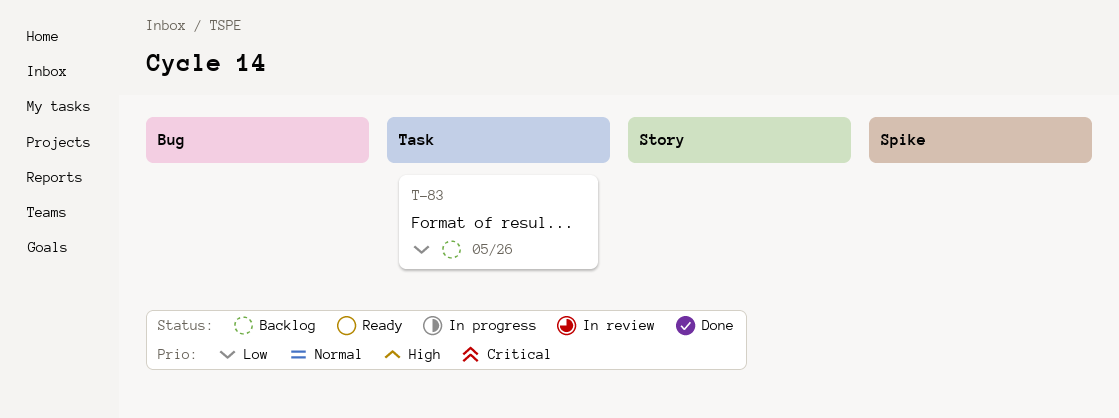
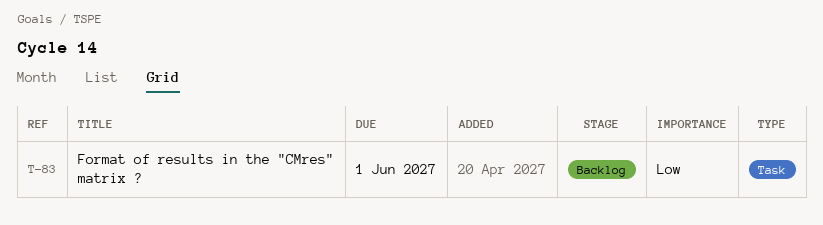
T-83, due: May 26 -> Jun 1

